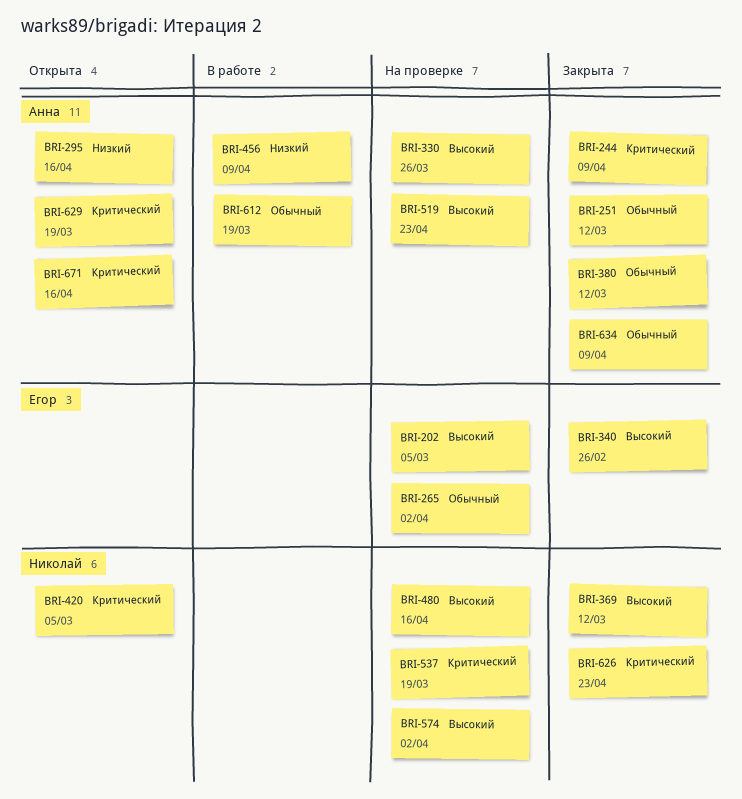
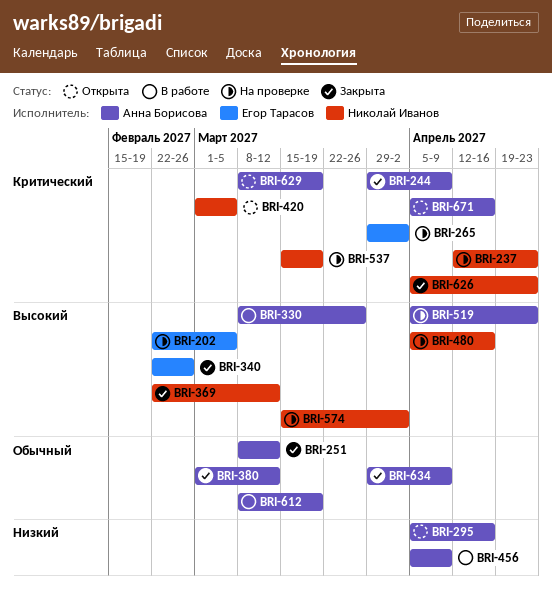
BRI-237: none -> present
BRI-265, priority: Обычный -> Критический
BRI-330, status: На проверке -> В работе

